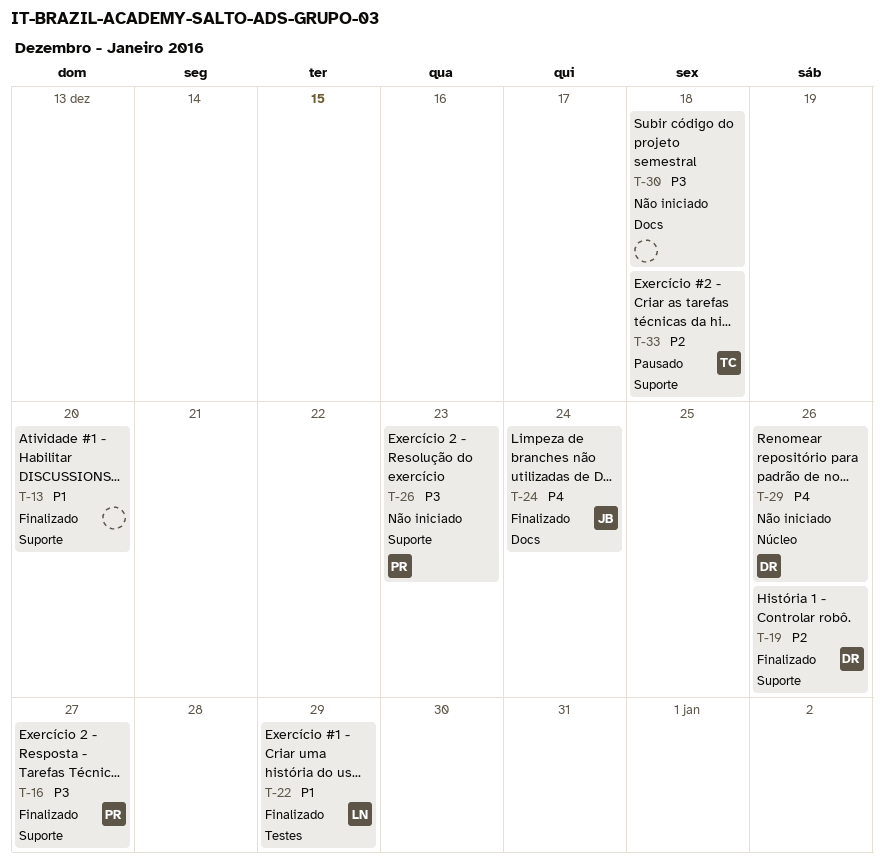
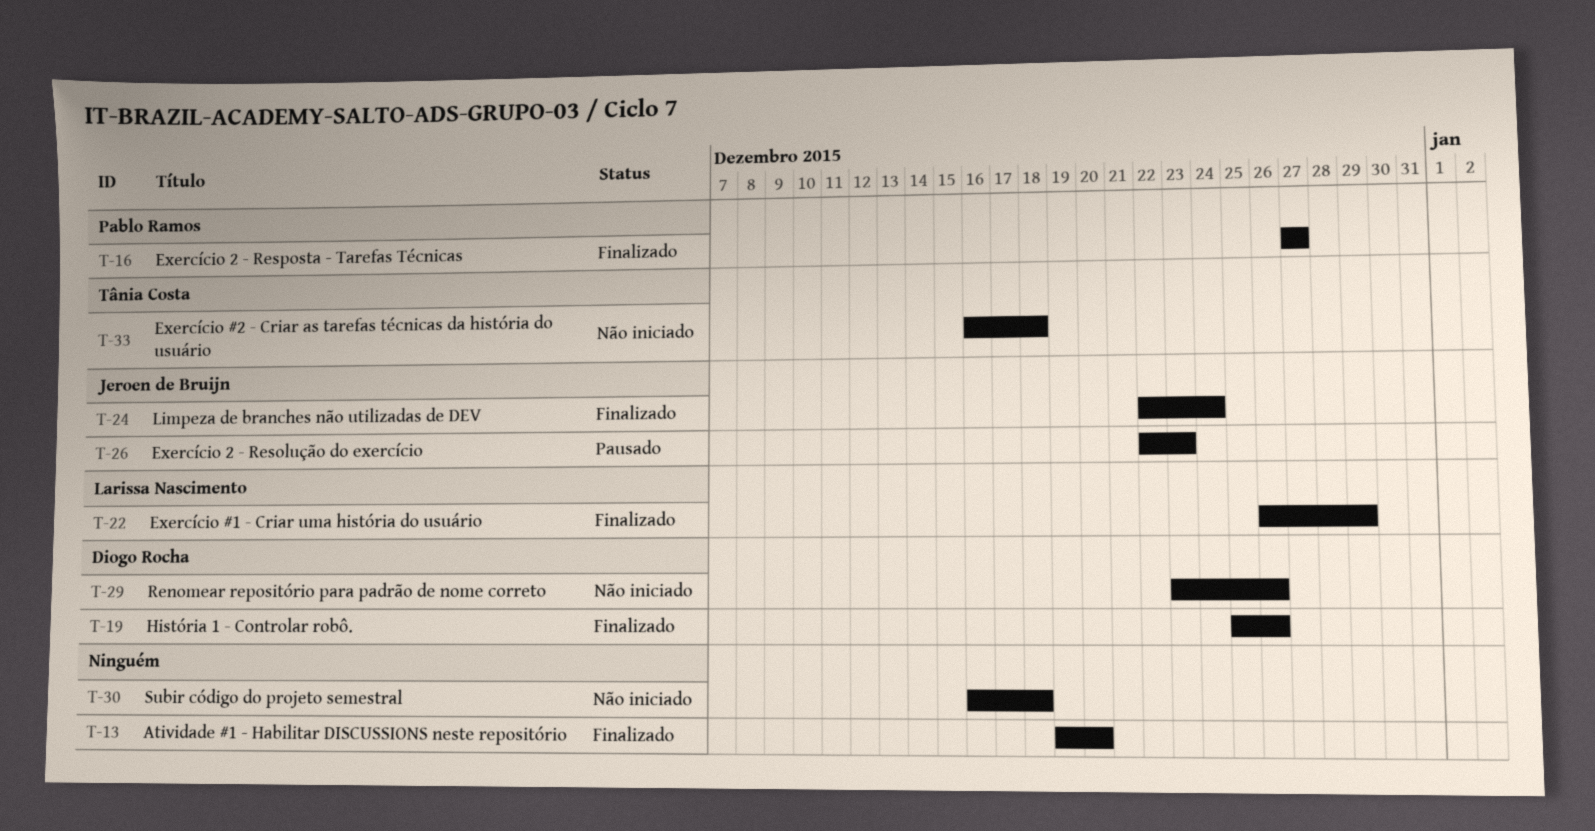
T-26, status: Não iniciado -> Pausado
T-26, owner: Pablo Ramos -> Jeroen de Bruijn
T-33, status: Pausado -> Não iniciado

